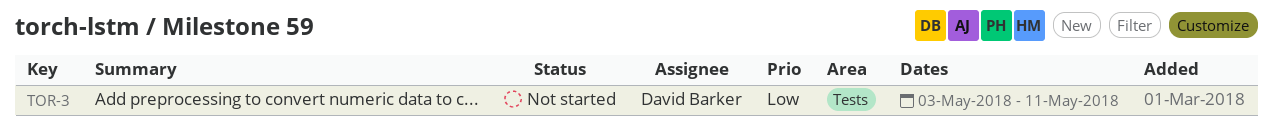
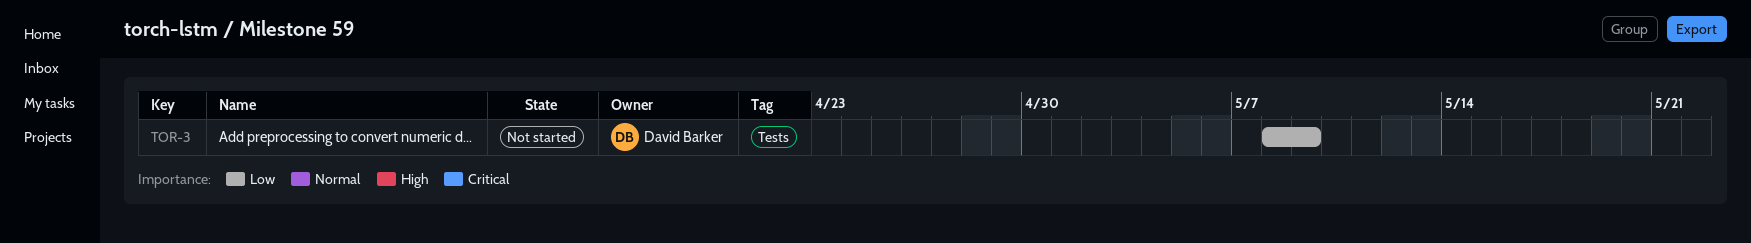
TOR-3, start: May 3 -> May 8
TOR-3, due: May 11 -> May 9

